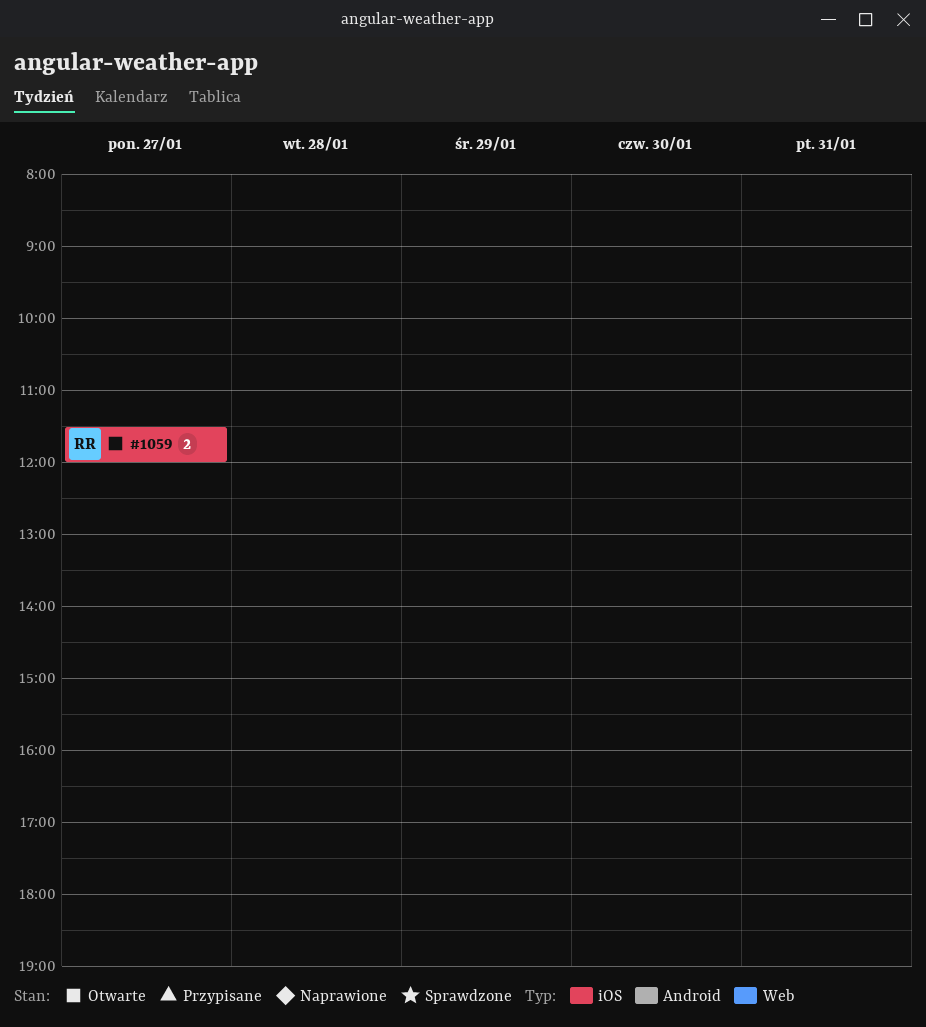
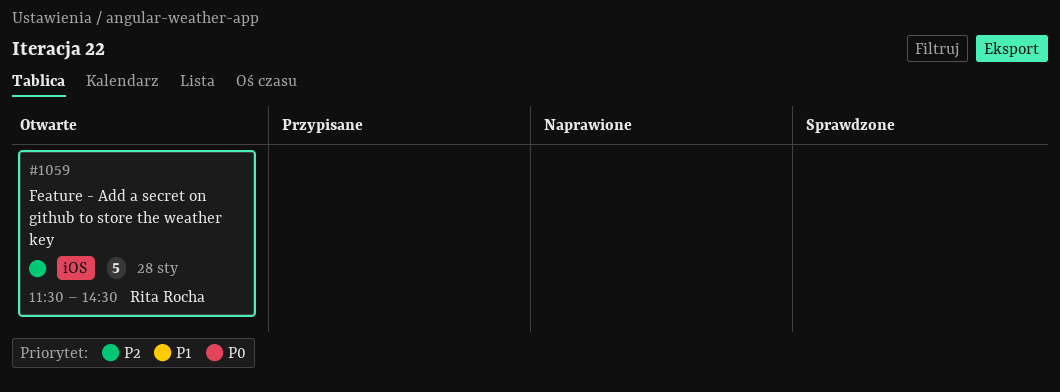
#1059, estimate: 2 -> 5
#1059, day: Jan 27 -> Jan 28
#1059, ends: 12:00 -> 14:30

